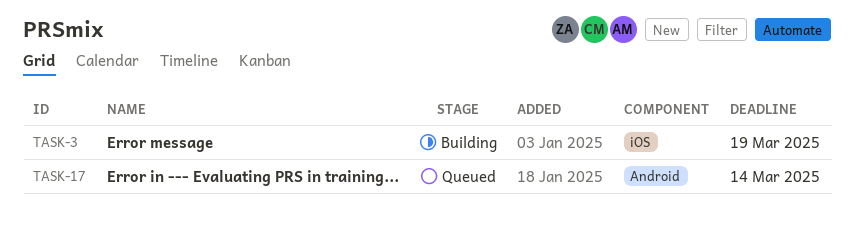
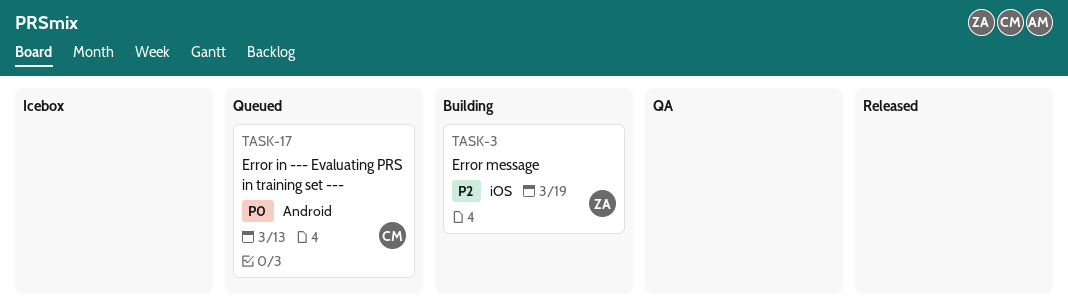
TASK-17, due: Mar 14 -> Mar 13

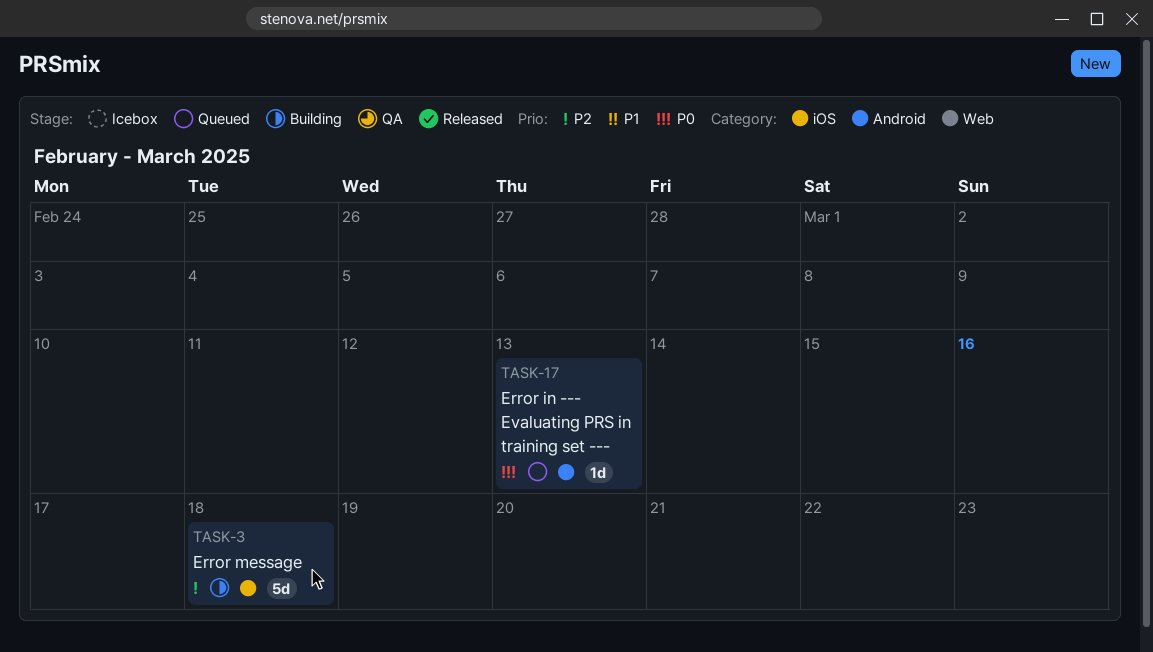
TASK-3, due: Mar 19 -> Mar 18

